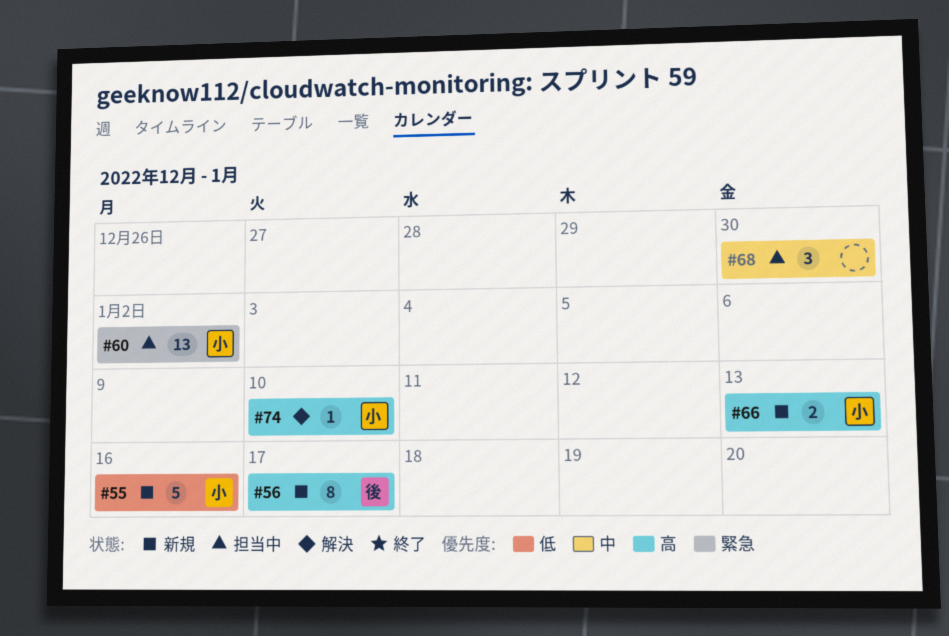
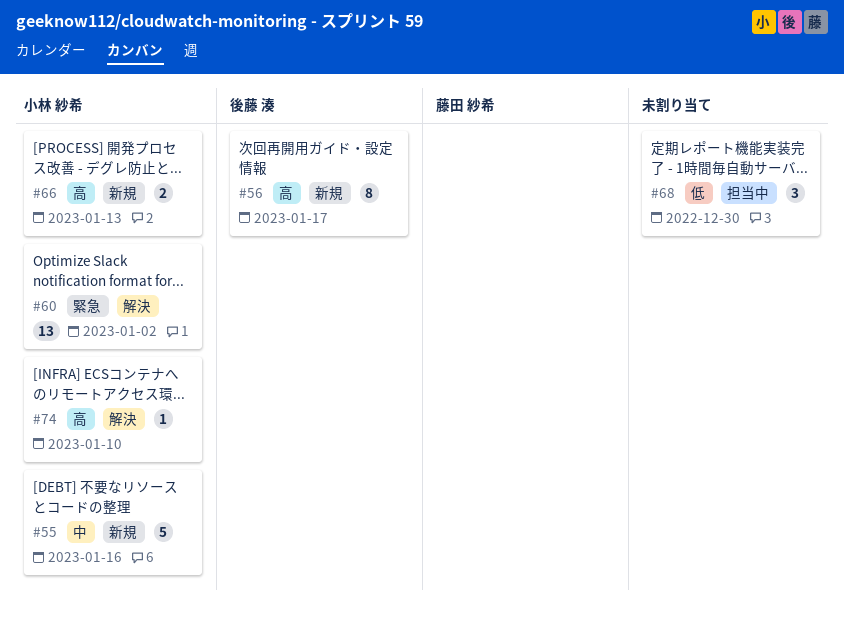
#55, priority: 低 -> 中
#60, status: 担当中 -> 解決
#68, priority: 中 -> 低

